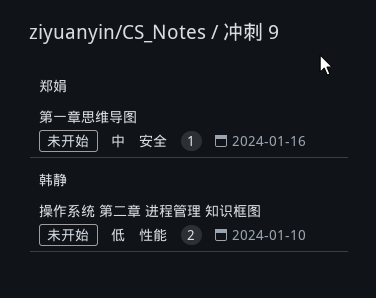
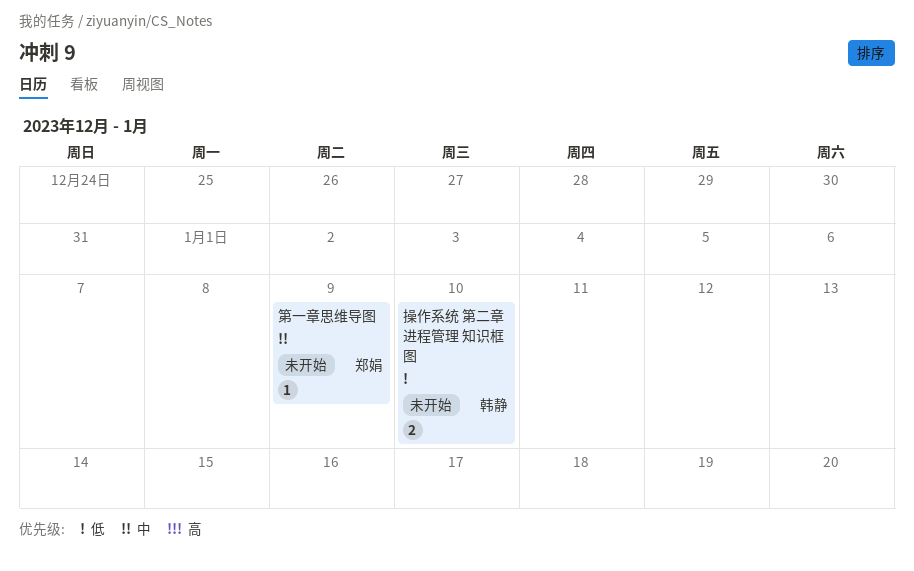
第一章思维导图, due: Jan 16 -> Jan 9

